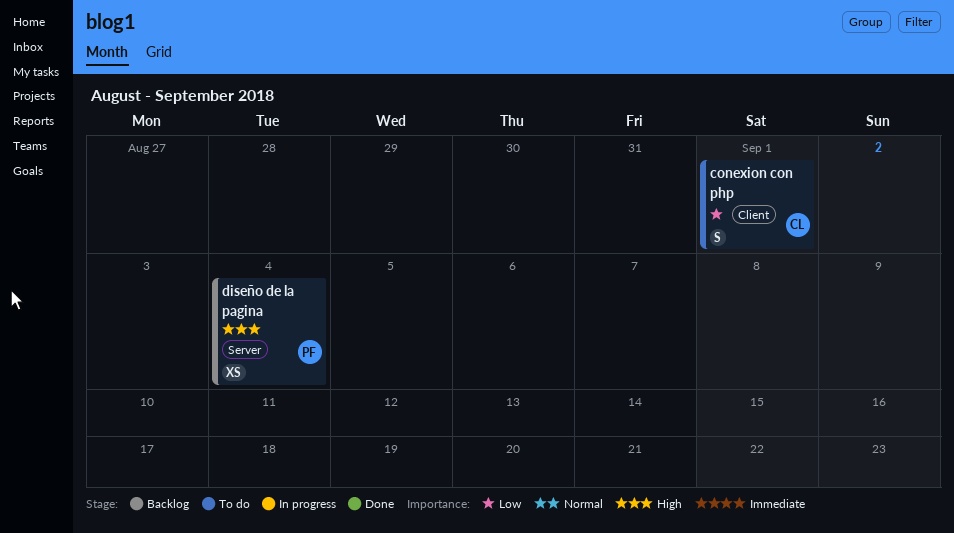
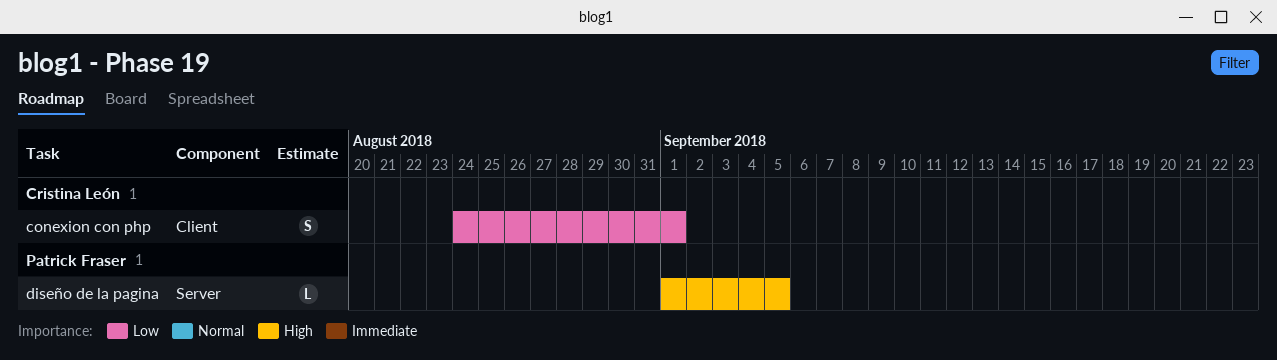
diseño de la pagina, estimate: XS -> L
diseño de la pagina, due: Sep 4 -> Sep 5

